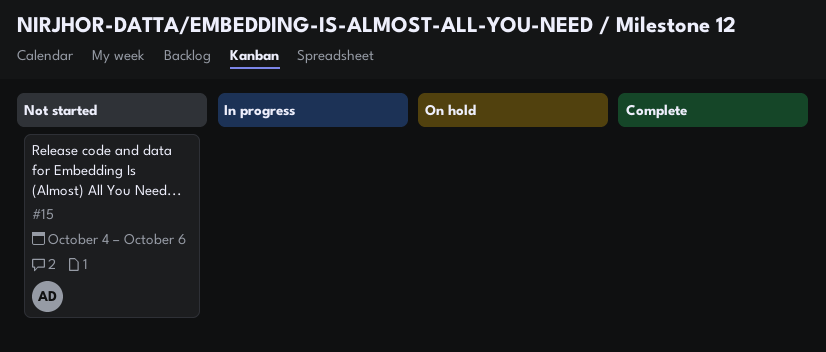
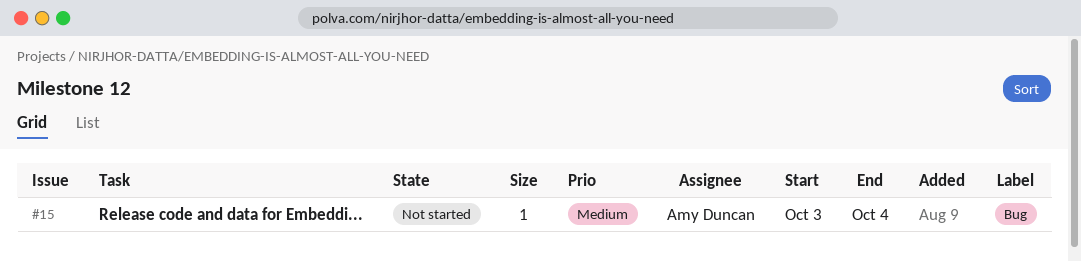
#15, start: Oct 4 -> Oct 3
#15, due: Oct 6 -> Oct 4

